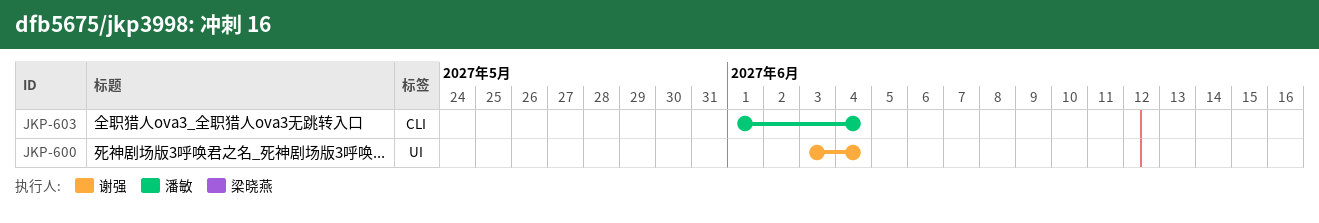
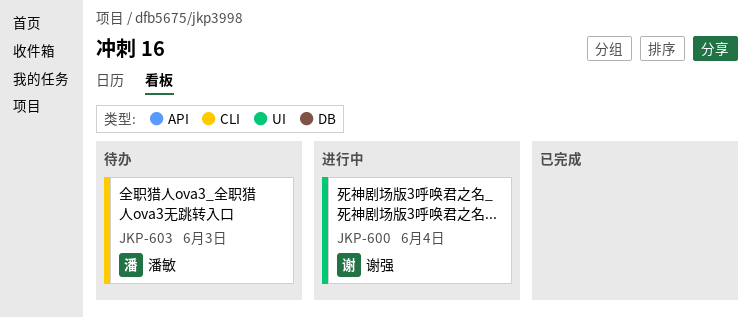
JKP-603, due: Jun 4 -> Jun 3

